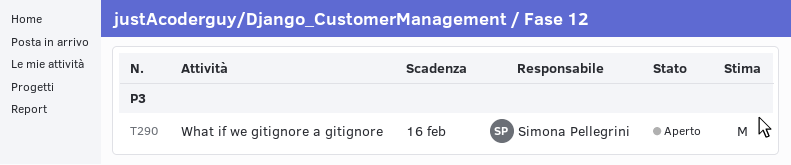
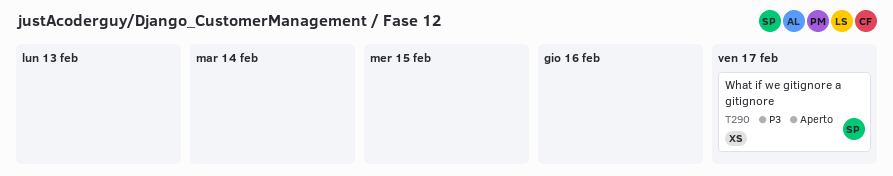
T290, estimate: M -> XS
T290, due: Feb 16 -> Feb 17

